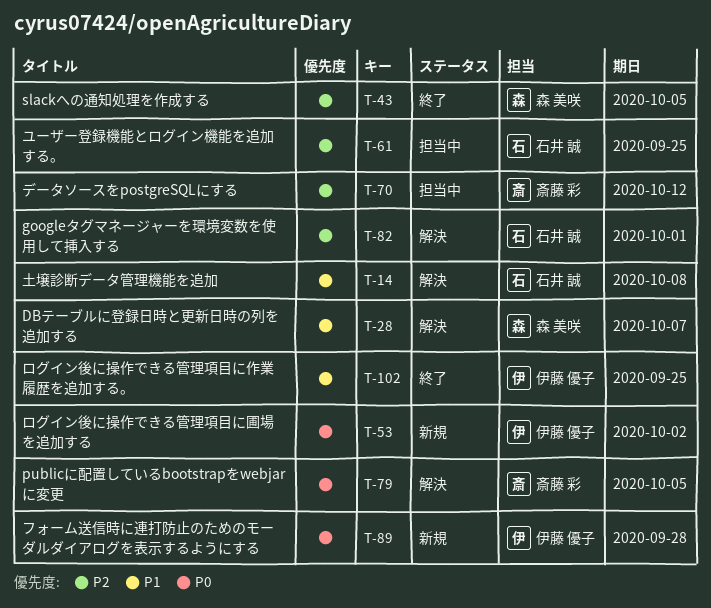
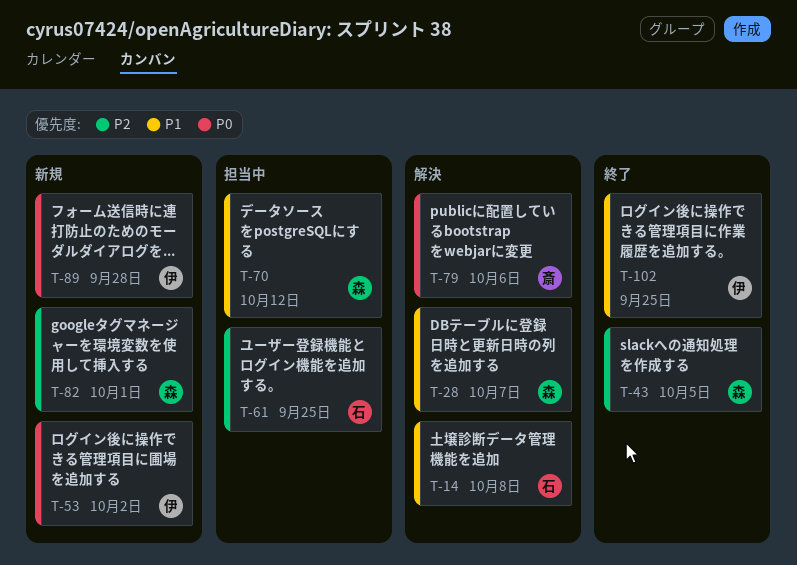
T-70, owner: 斎藤 彩 -> 森 美咲
T-70, priority: P2 -> P1
T-79, due: Oct 5 -> Oct 6
T-82, status: 解決 -> 新規
T-82, owner: 石井 誠 -> 森 美咲

